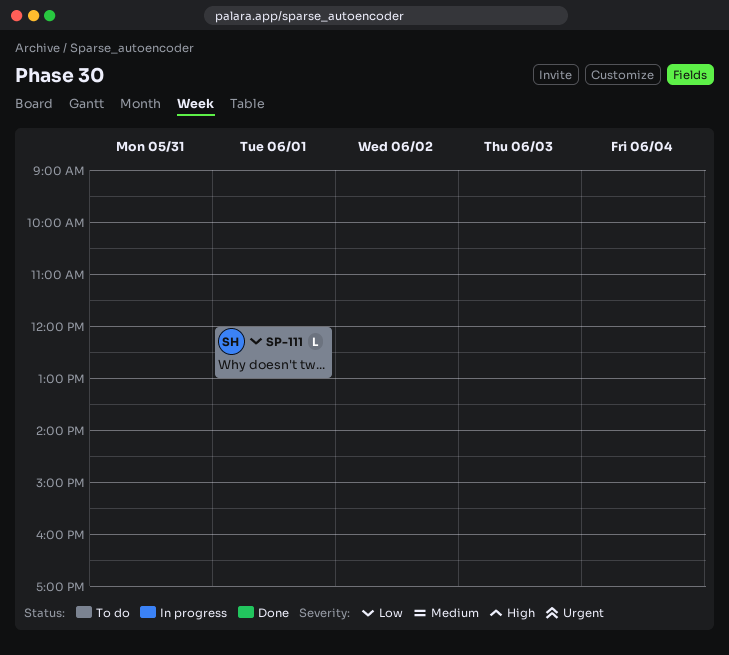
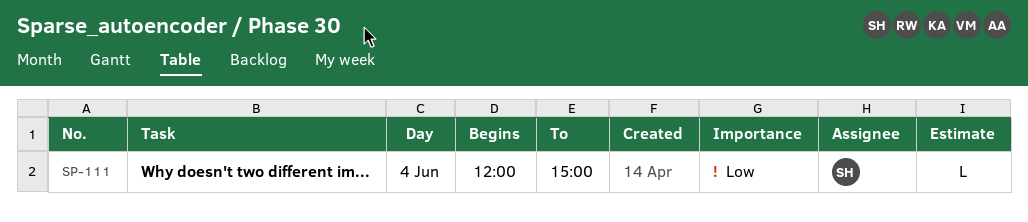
SP-111, day: Jun 1 -> Jun 4
SP-111, ends: 13:00 -> 15:00

